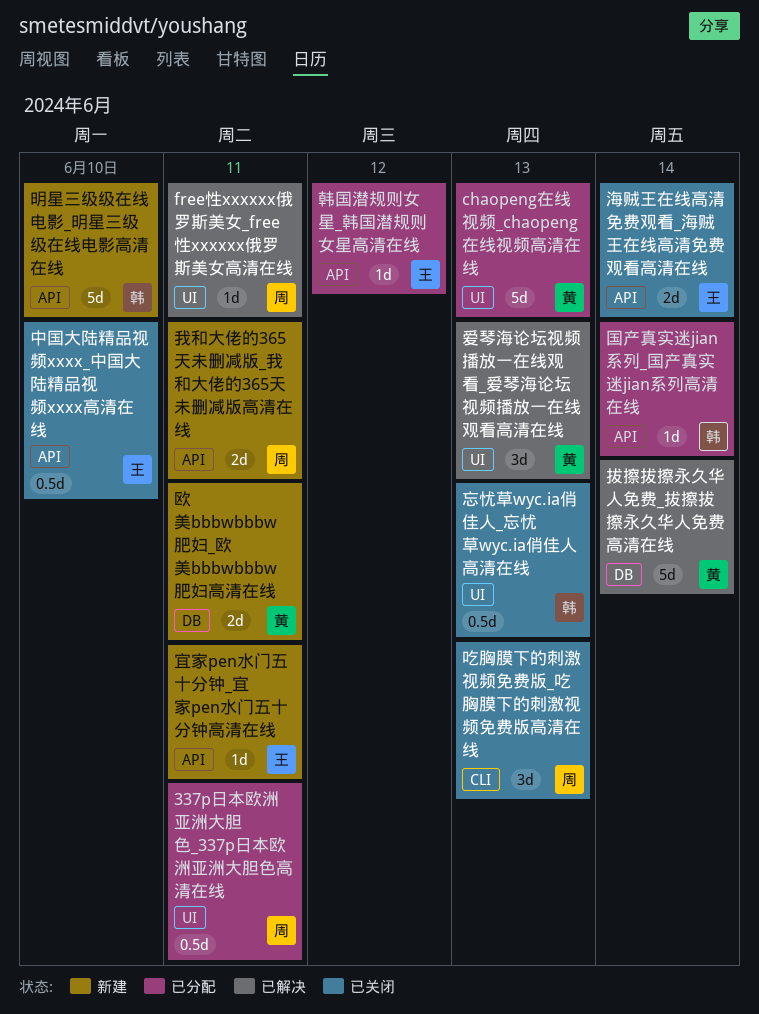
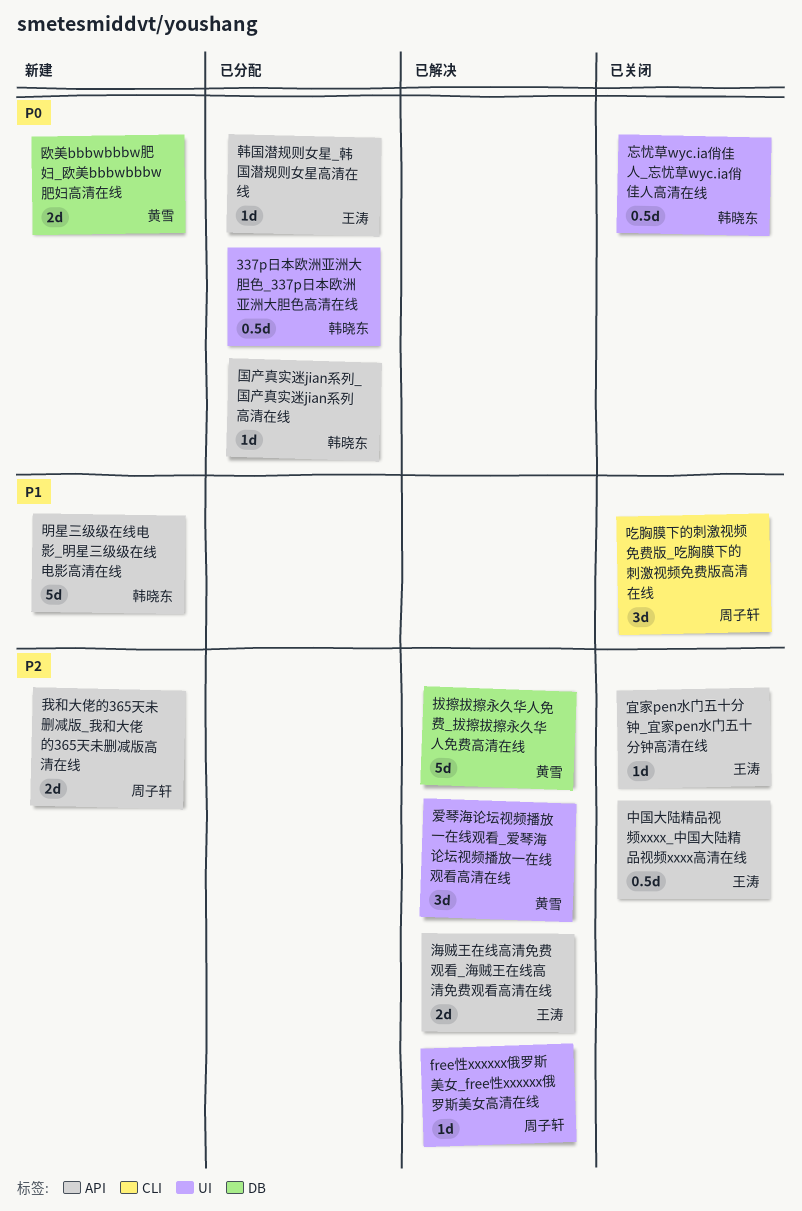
337p日本欧洲亚洲大胆色_337p日本欧洲亚洲大胆色高清在线, owner: 周子轩 -> 韩晓东
chaopeng在线视频_chaopeng在线视频高清在线: present -> none
宜家pen水门五十分钟_宜家pen水门五十分钟高清在线, status: 新建 -> 已关闭
海贼王在线高清免费观看_海贼王在线高清免费观看高清在线, status: 已关闭 -> 已解决

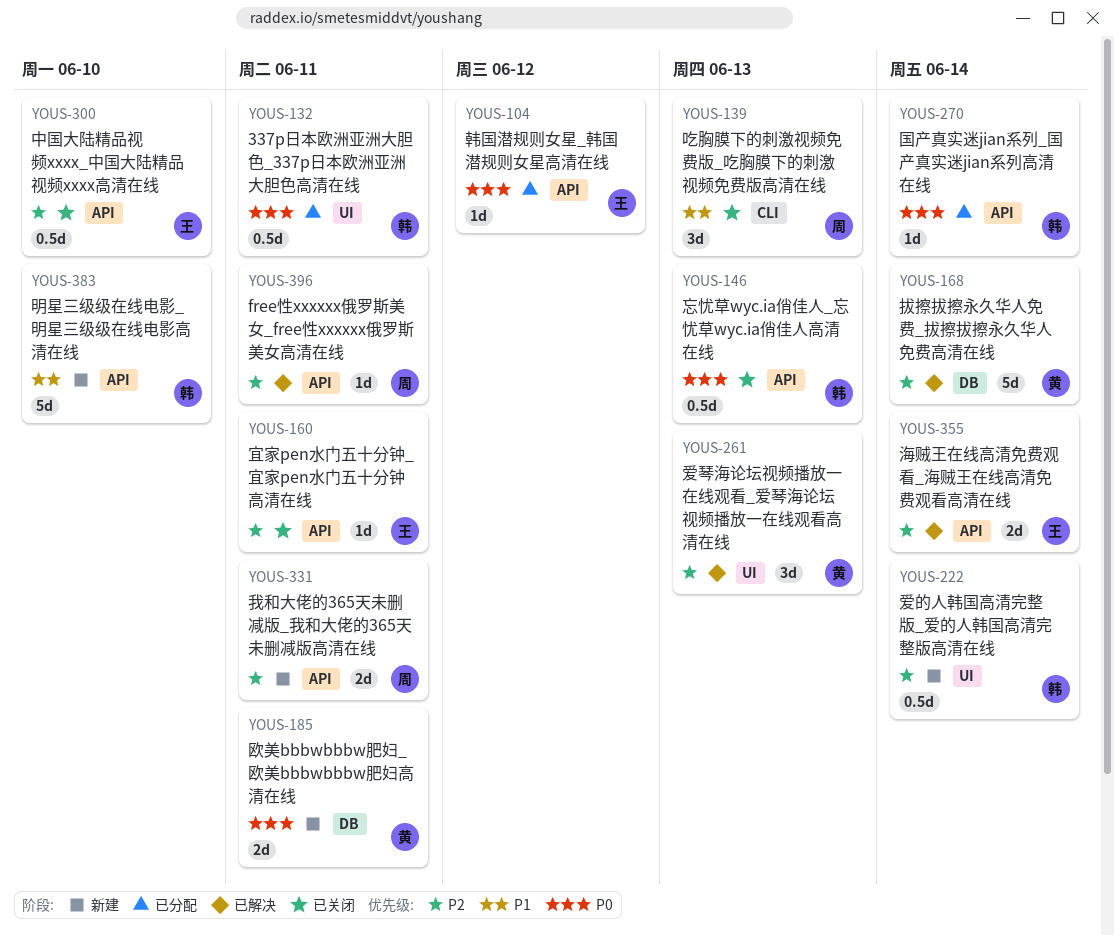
free性xxxxxx俄罗斯美女_free性xxxxxx俄罗斯美女高清在线, label: UI -> API
忘忧草wyc.ia俏佳人_忘忧草wyc.ia俏佳人高清在线, label: UI -> API
爱的人韩国高清完整版_爱的人韩国高清完整版高清在线: none -> present

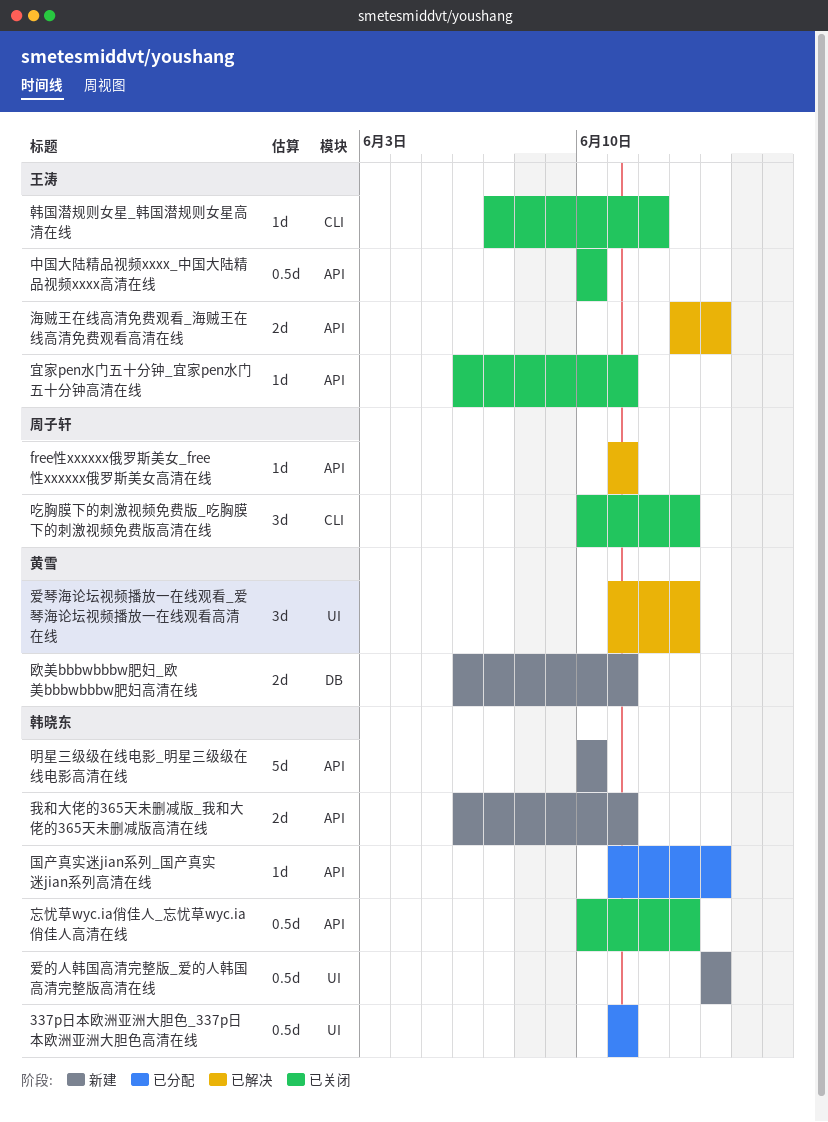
我和大佬的365天未删减版_我和大佬的365天未删减版高清在线, owner: 周子轩 -> 韩晓东
拔擦拔擦永久华人免费_拔擦拔擦永久华人免费高清在线: present -> none
韩国潜规则女星_韩国潜规则女星高清在线, status: 已分配 -> 已关闭
韩国潜规则女星_韩国潜规则女星高清在线, label: API -> CLI

